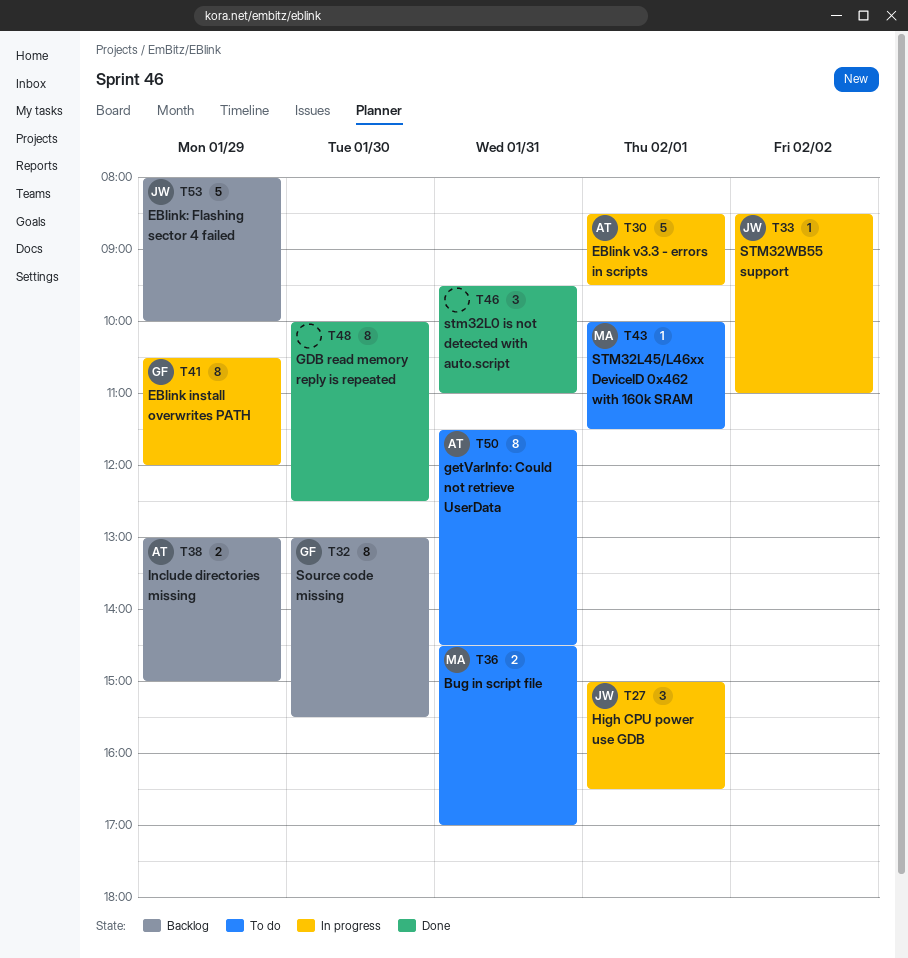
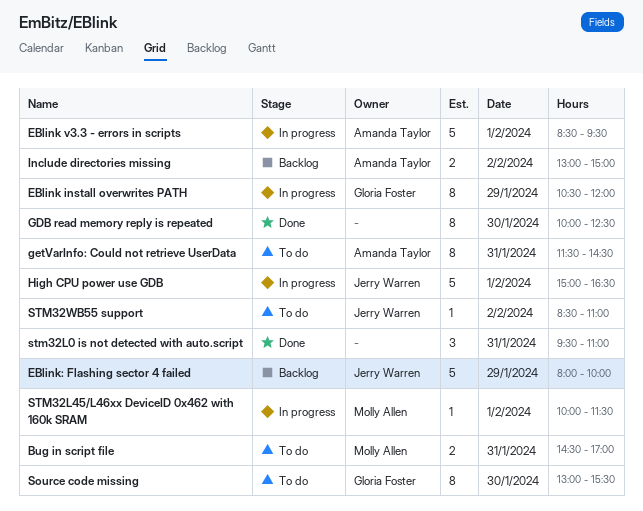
High CPU power use GDB, estimate: 3 -> 5
Include directories missing, day: Jan 29 -> Feb 2
Source code missing, status: Backlog -> To do
STM32L45/L46xx DeviceID 0x462 with 160k SRAM, status: To do -> In progress
STM32WB55 support, status: In progress -> To do

